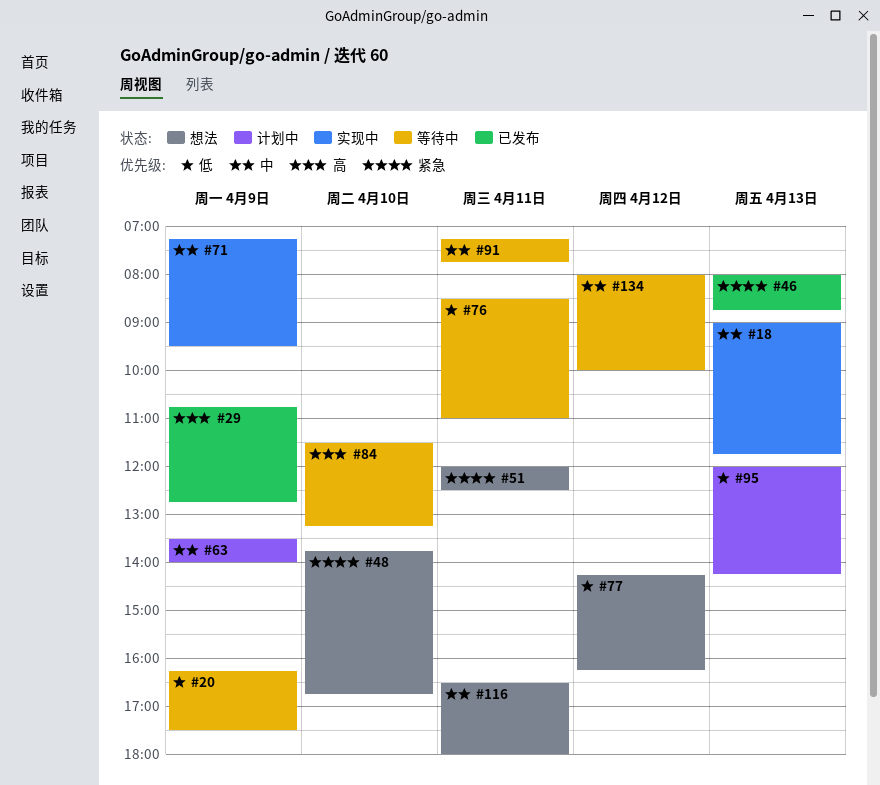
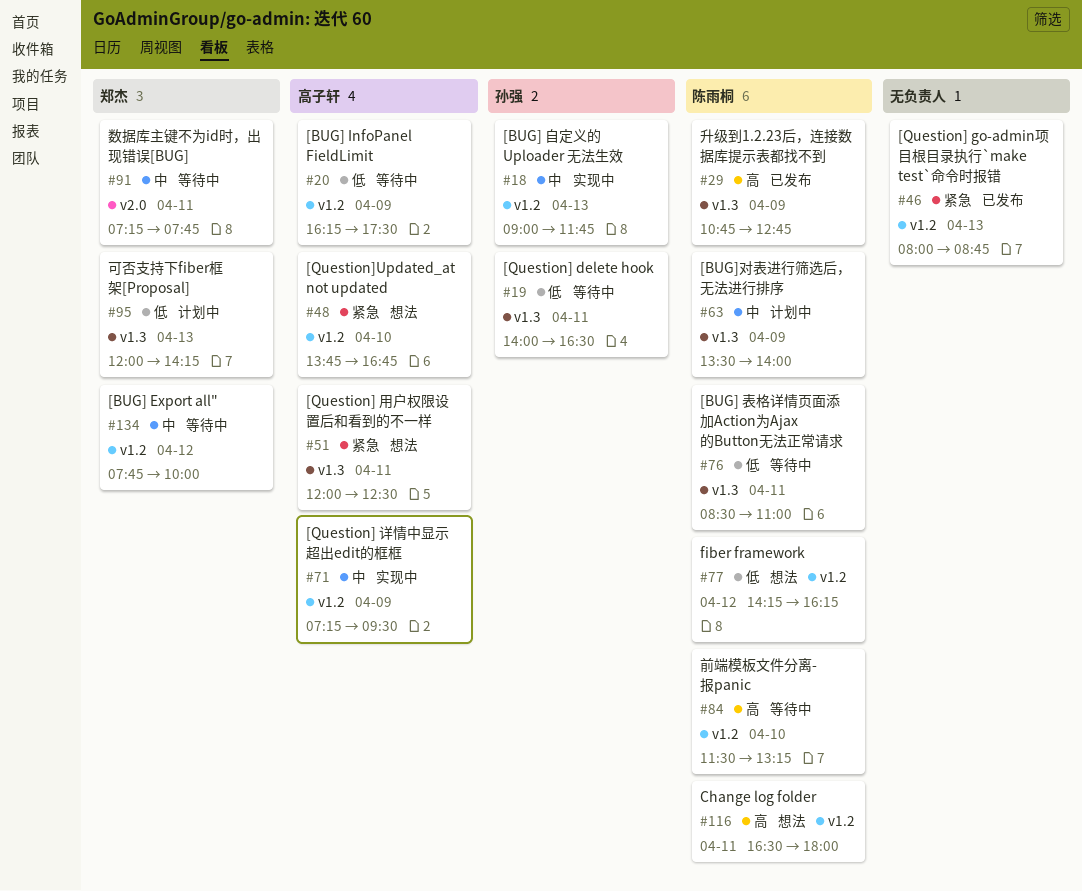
#19: none -> present
#116, priority: 中 -> 高
#134, begins: 08:00 -> 07:45

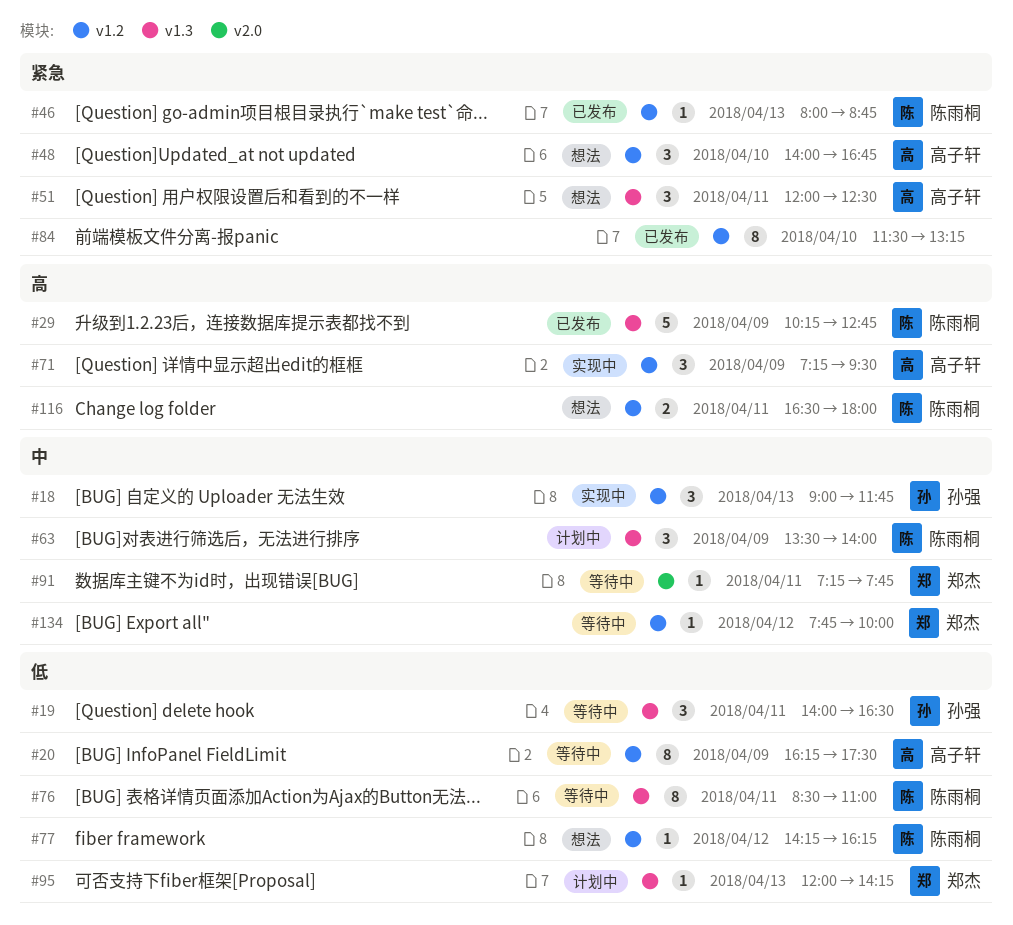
#29, begins: 10:45 -> 10:15
#46, owner: none -> 陈雨桐
#48, begins: 13:45 -> 14:00
#71, priority: 中 -> 高
#84, status: 等待中 -> 已发布
#84, owner: 陈雨桐 -> none
#84, priority: 高 -> 紧急

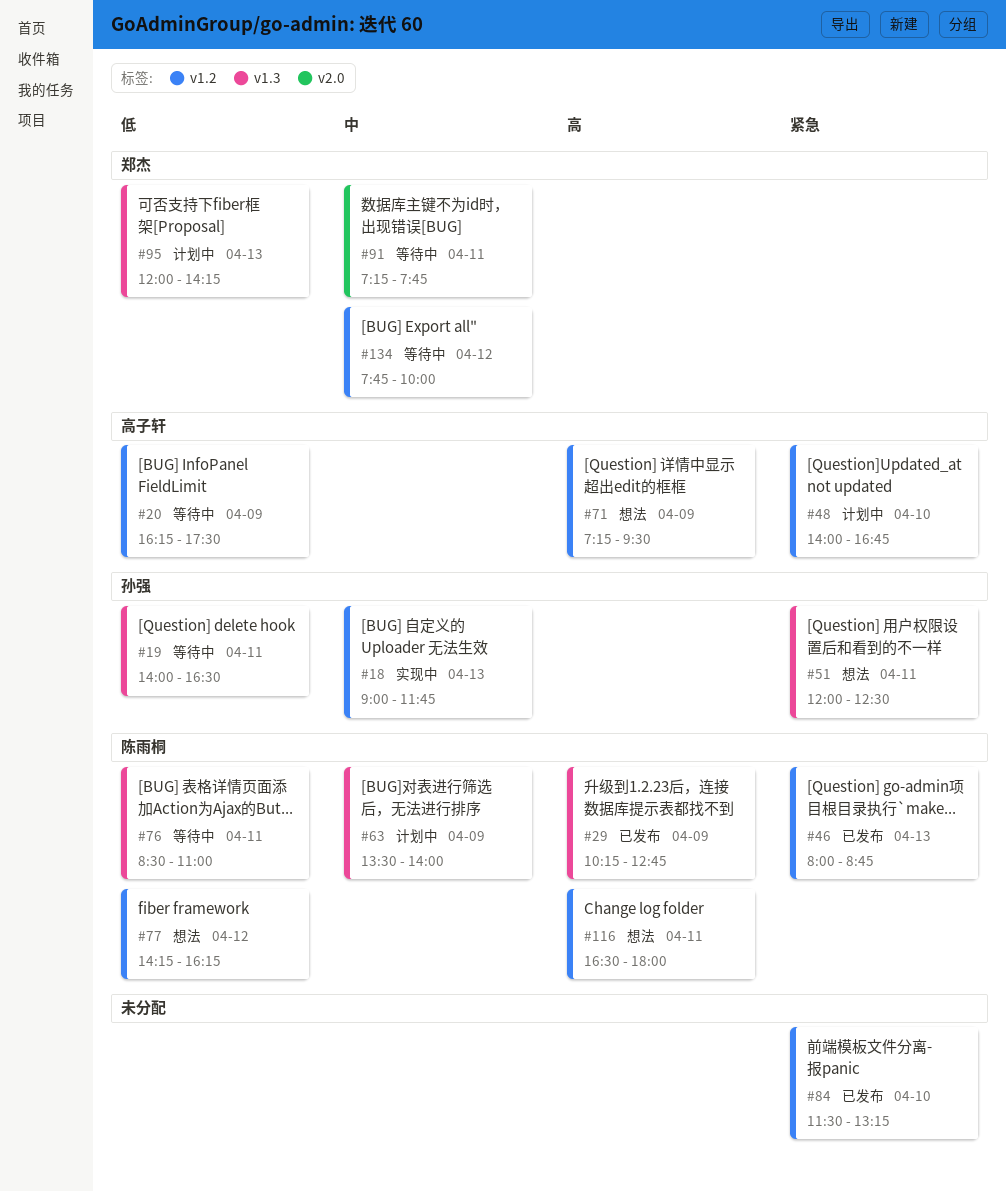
#48, status: 想法 -> 计划中
#51, owner: 高子轩 -> 孙强
#71, status: 实现中 -> 想法

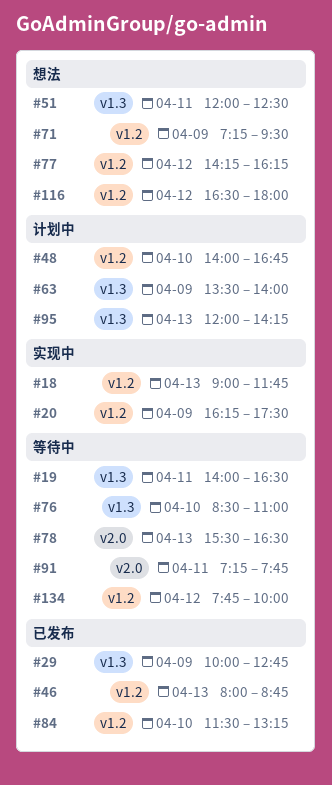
#20, status: 等待中 -> 实现中
#29, begins: 10:15 -> 10:00
#76, day: Apr 11 -> Apr 10
#78: none -> present
#116, day: Apr 11 -> Apr 12

